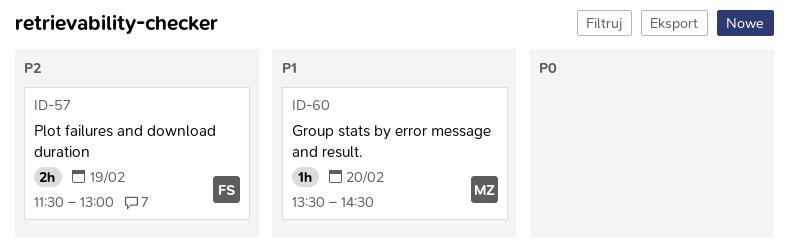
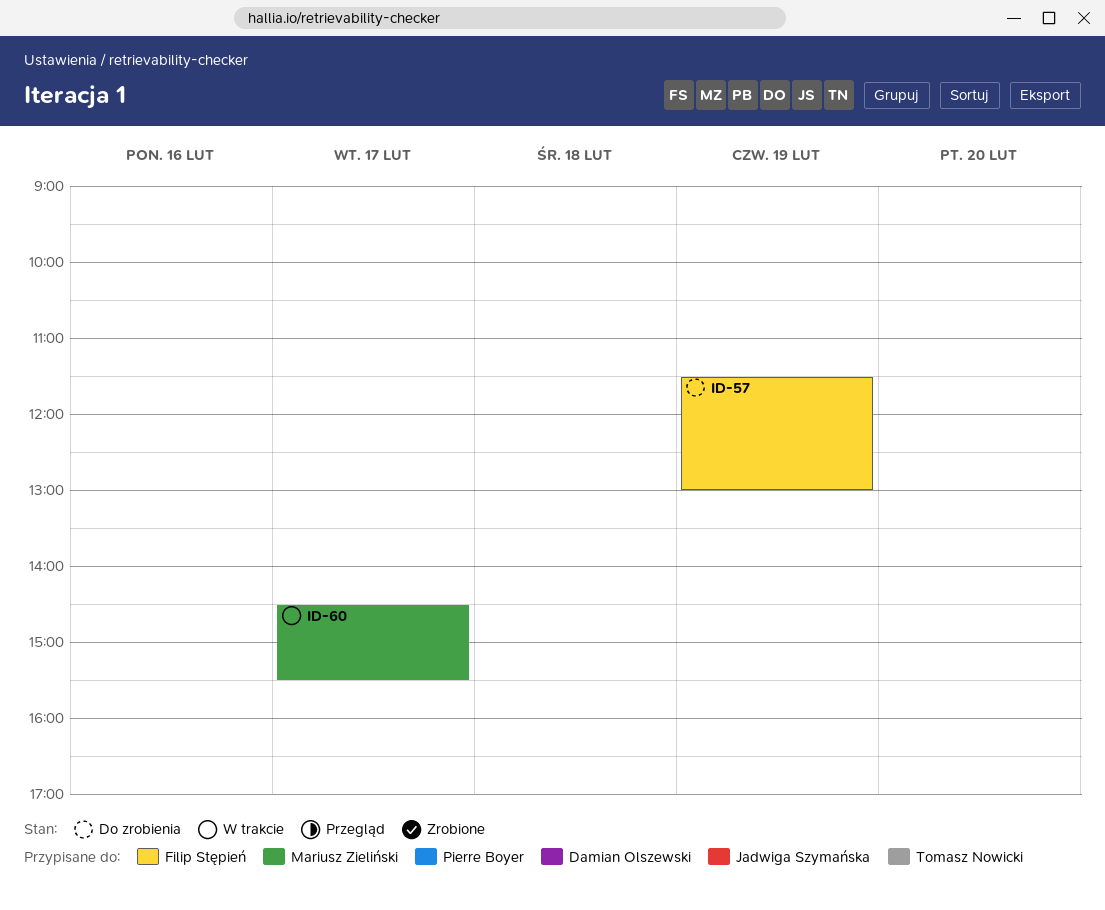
ID-60, day: Feb 20 -> Feb 17
ID-60, begins: 13:30 -> 14:30
ID-60, ends: 14:30 -> 15:30

